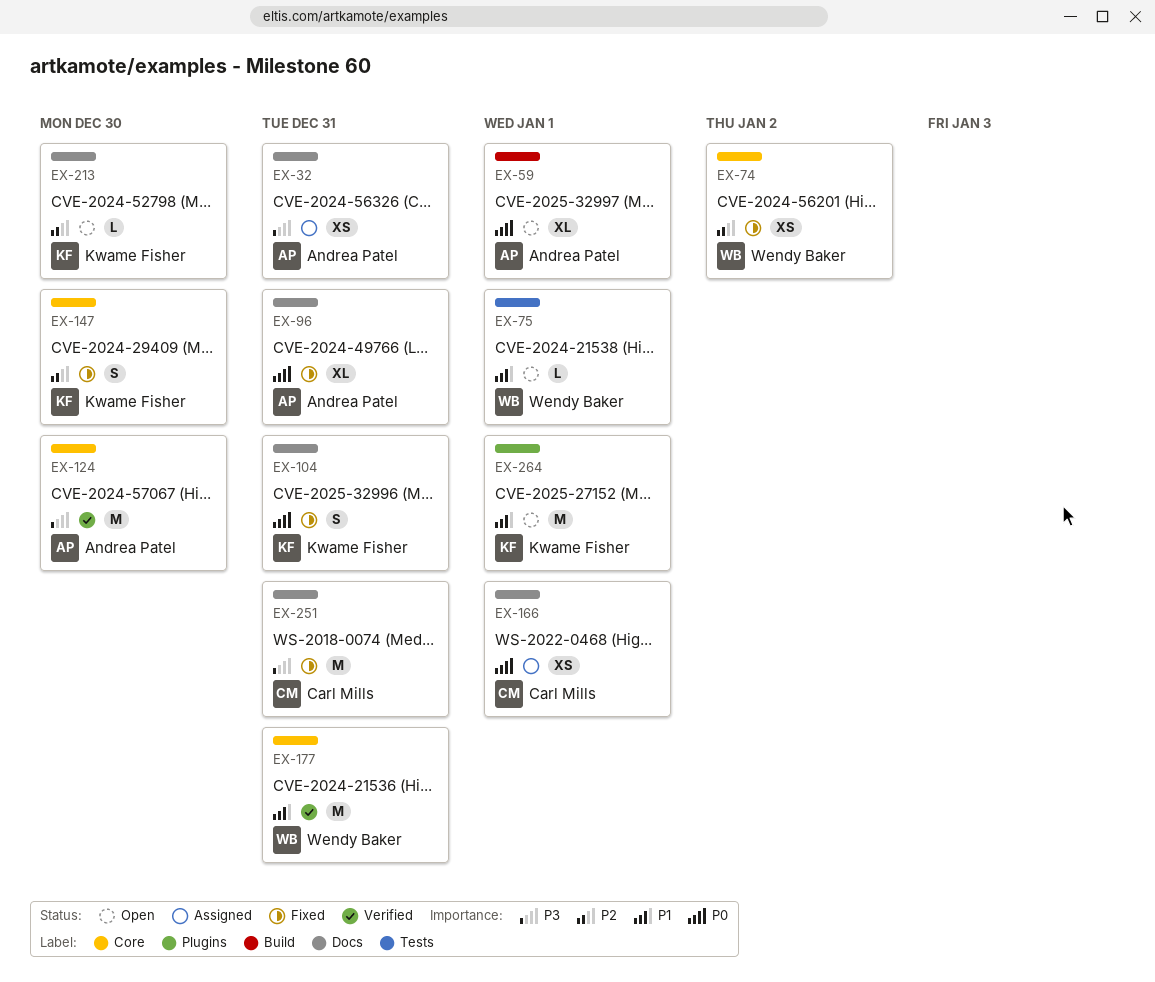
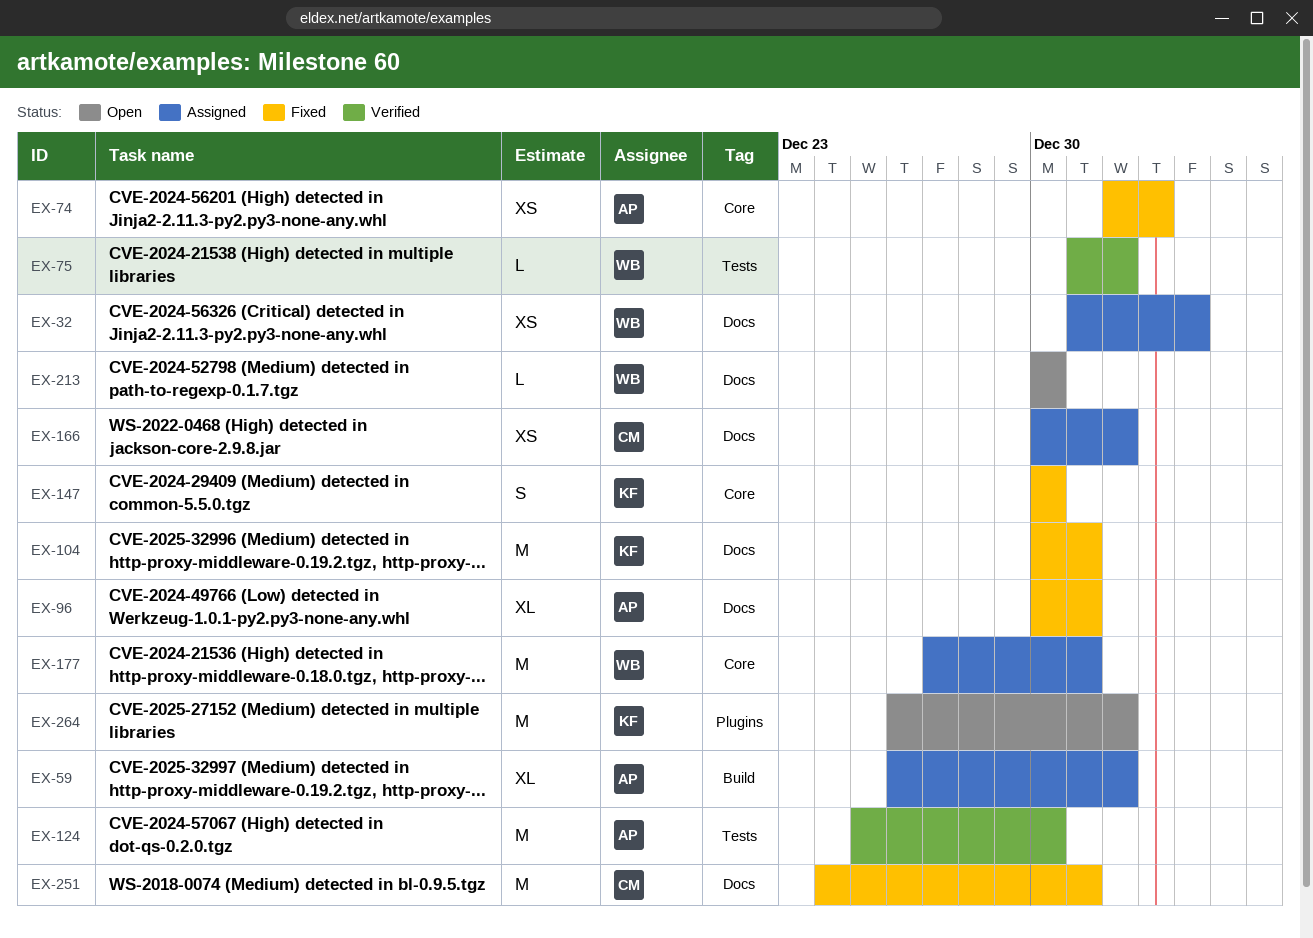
EX-32, owner: Andrea Patel -> Wendy Baker
EX-32, due: Dec 31 -> Jan 3
EX-59, status: Open -> Assigned
EX-74, owner: Wendy Baker -> Andrea Patel
EX-75, status: Open -> Verified
EX-104, estimate: S -> M
EX-124, label: Core -> Tests
EX-177, status: Verified -> Assigned
EX-213, owner: Kwame Fisher -> Wendy Baker

